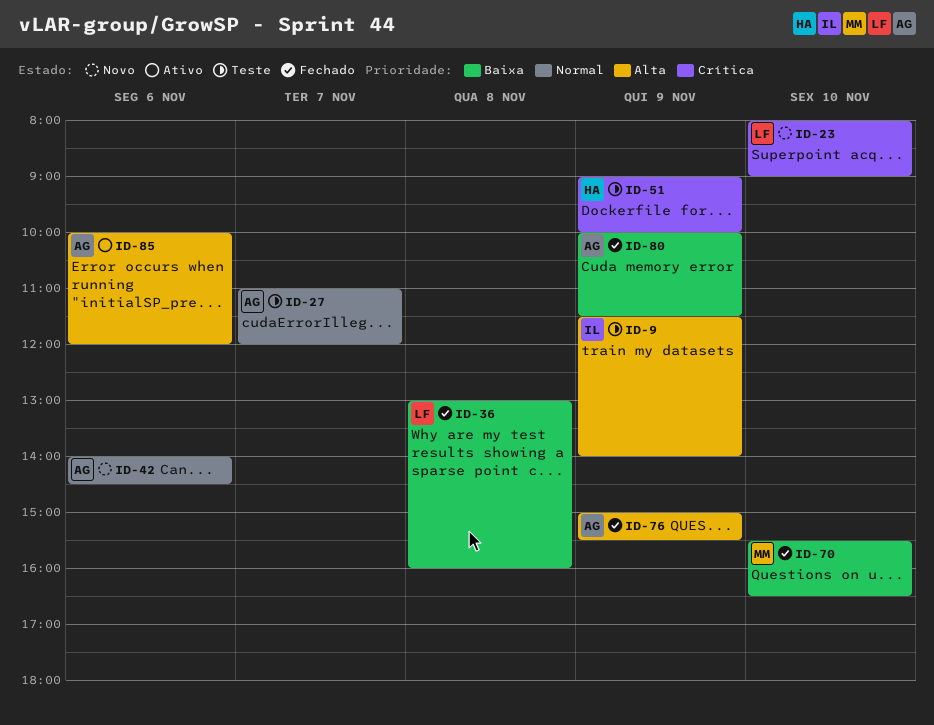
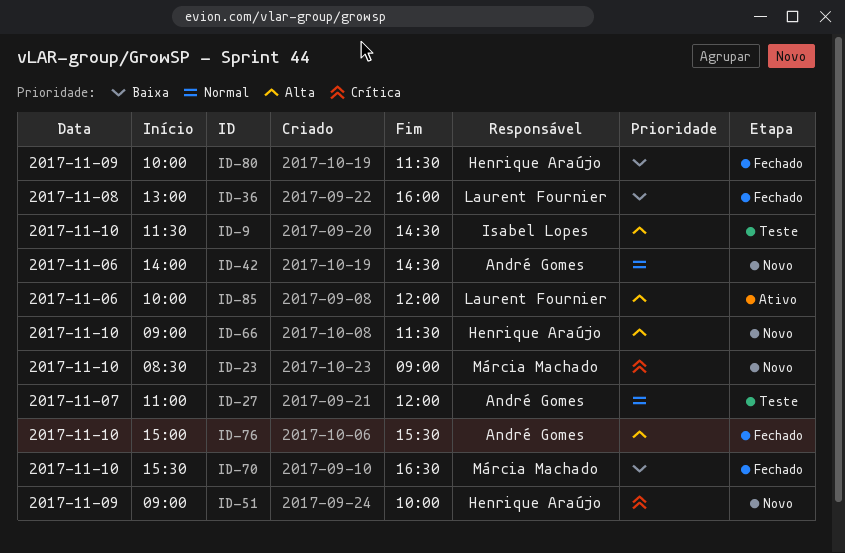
ID-9, day: Nov 9 -> Nov 10
ID-9, ends: 14:00 -> 14:30
ID-23, owner: Laurent Fournier -> Márcia Machado
ID-23, begins: 08:00 -> 08:30
ID-51, status: Teste -> Novo
ID-66: none -> present
ID-76, day: Nov 9 -> Nov 10
ID-80, owner: André Gomes -> Henrique Araújo
ID-85, owner: André Gomes -> Laurent Fournier

